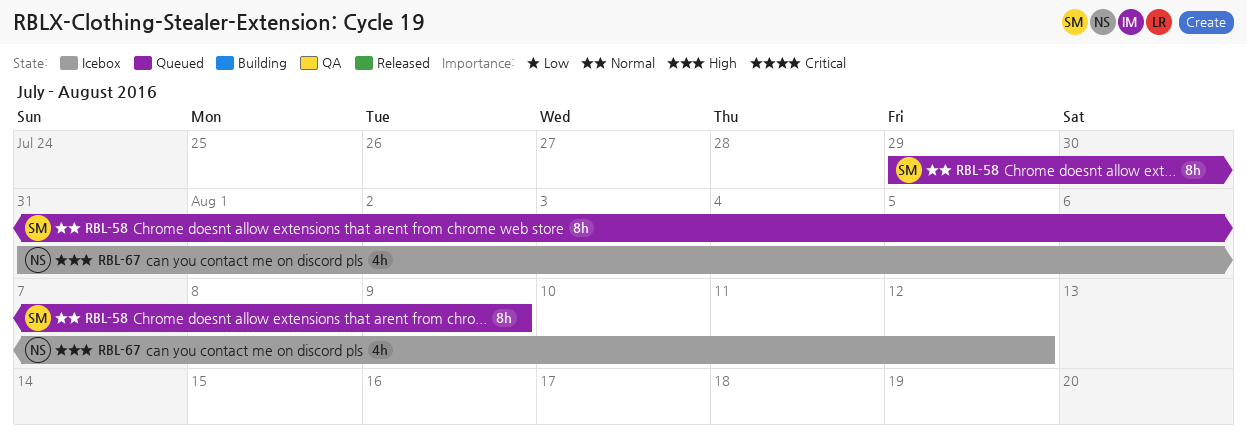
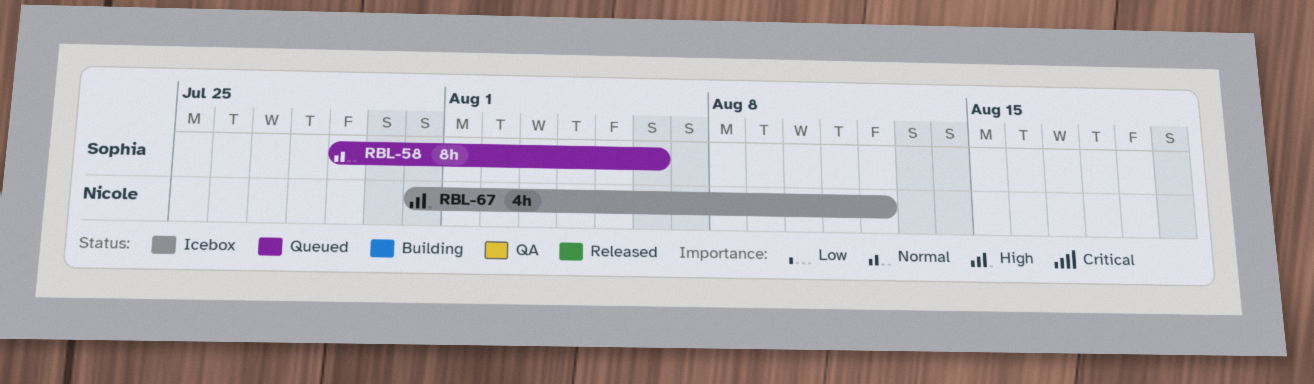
RBL-58, due: Aug 9 -> Aug 6

